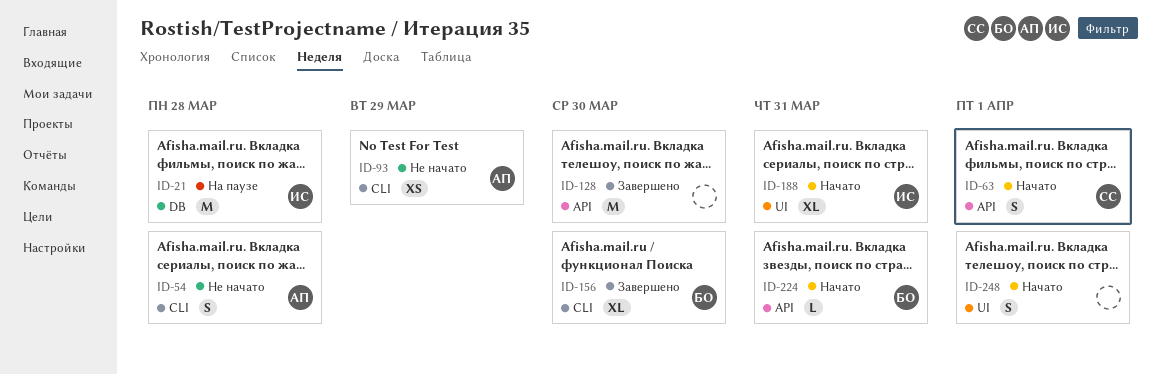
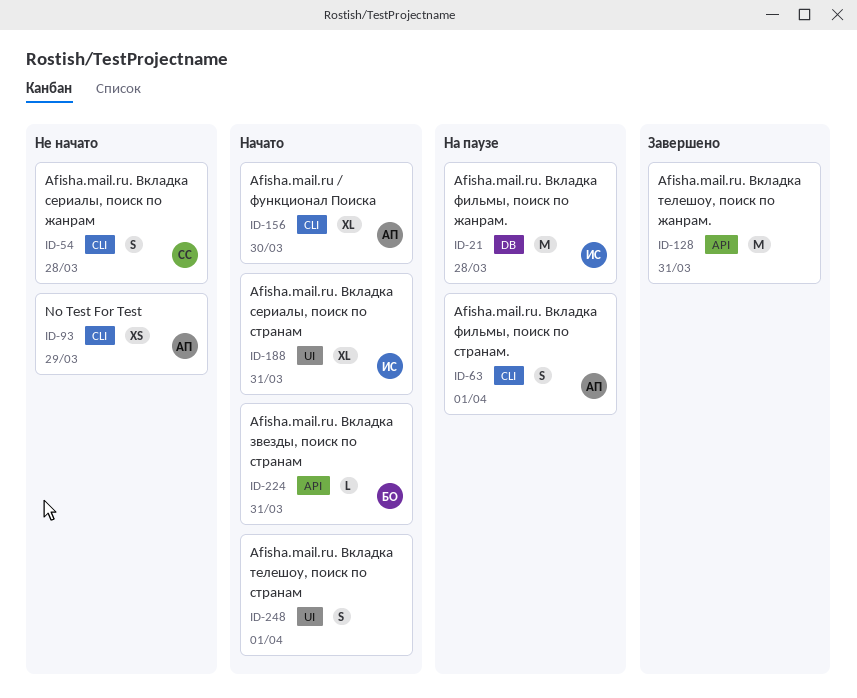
ID-54, owner: АП -> СС
ID-63, status: Начато -> На паузе
ID-63, owner: СС -> АП
ID-63, label: API -> CLI
ID-128, due: Mar 30 -> Mar 31
ID-156, status: Завершено -> Начато
ID-156, owner: БО -> АП

